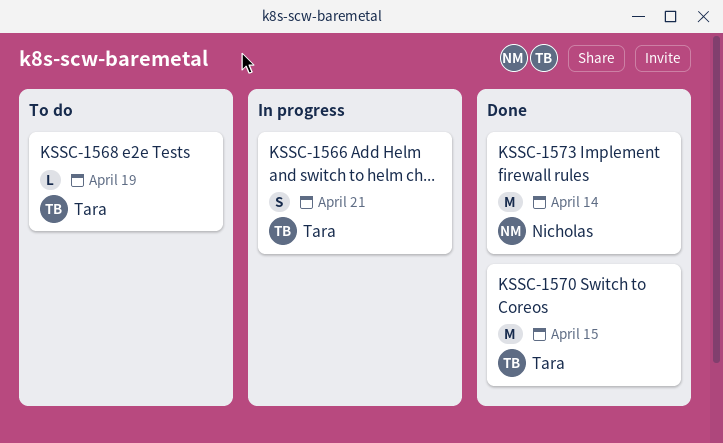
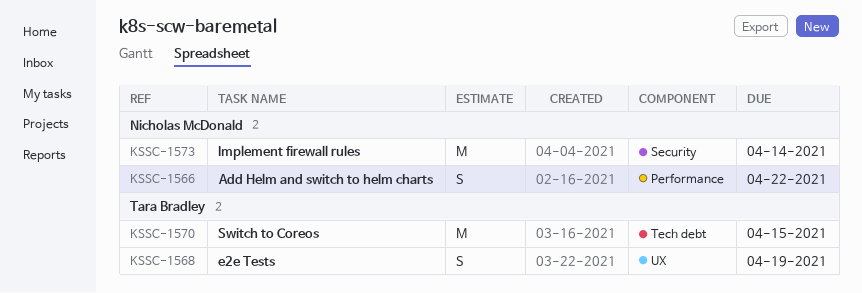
KSSC-1566, owner: Tara Bradley -> Nicholas McDonald
KSSC-1566, due: Apr 21 -> Apr 22
KSSC-1568, estimate: L -> S

